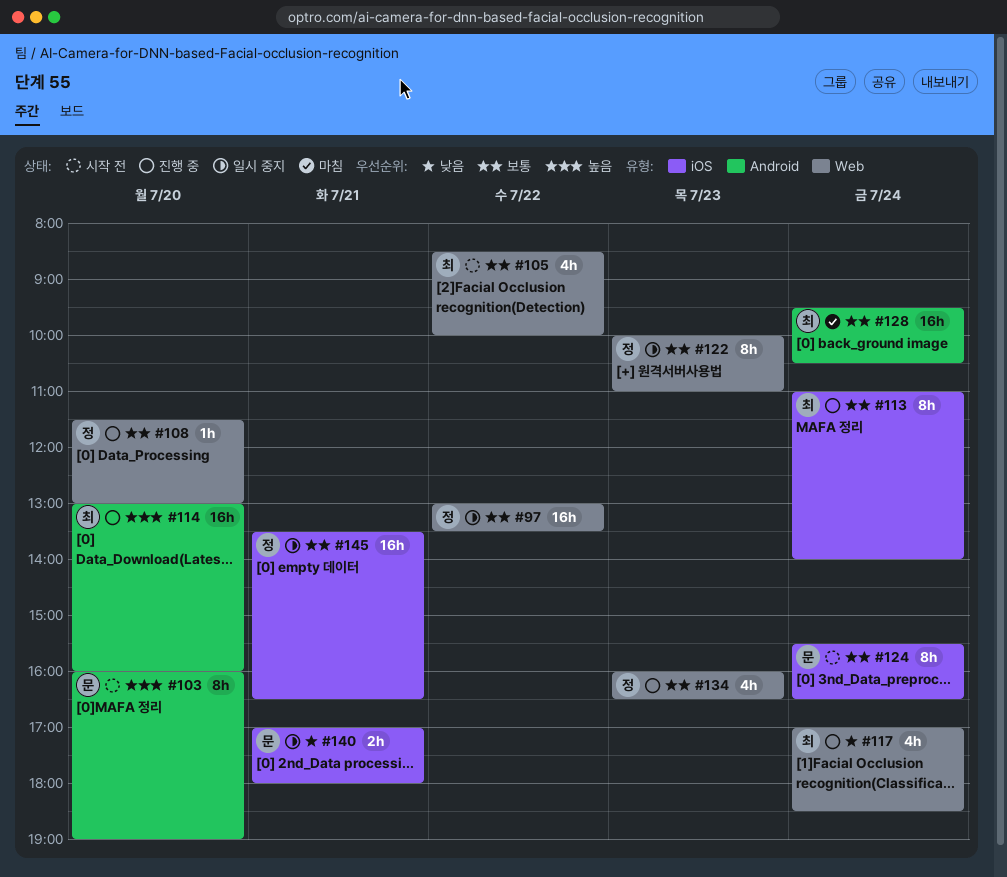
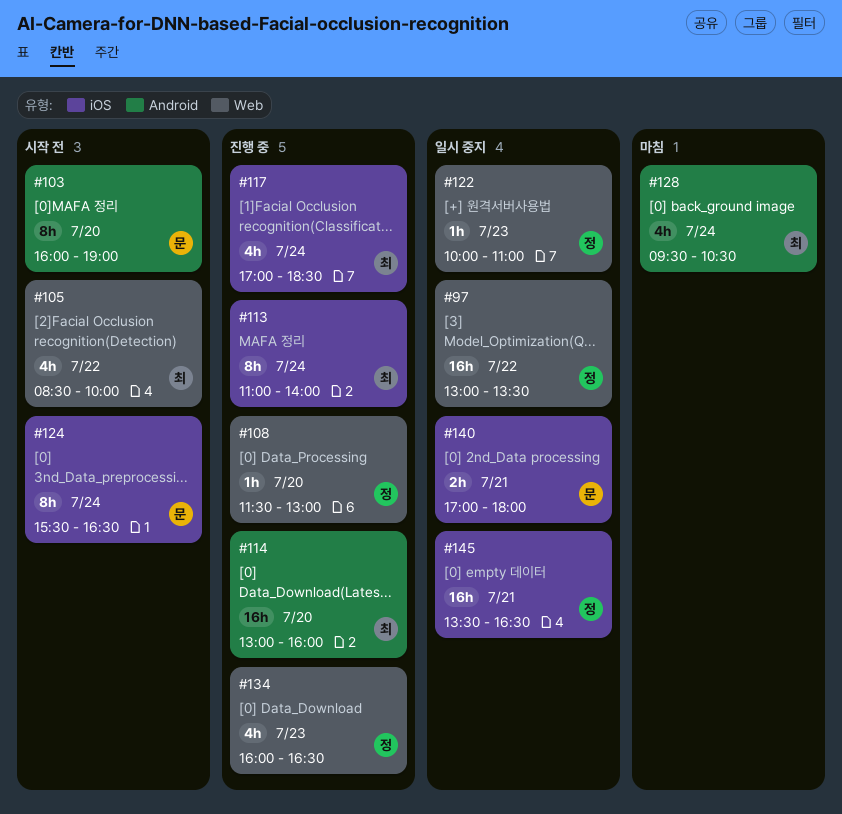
#117, label: Web -> iOS
#122, estimate: 8h -> 1h
#128, estimate: 16h -> 4h

